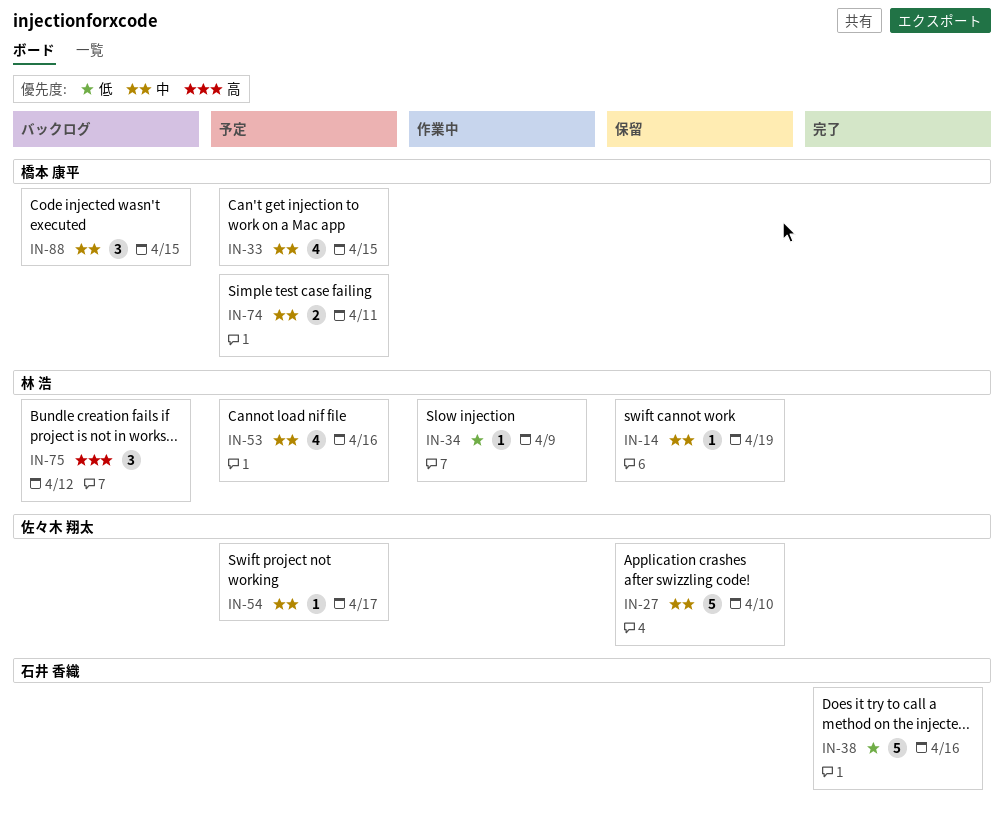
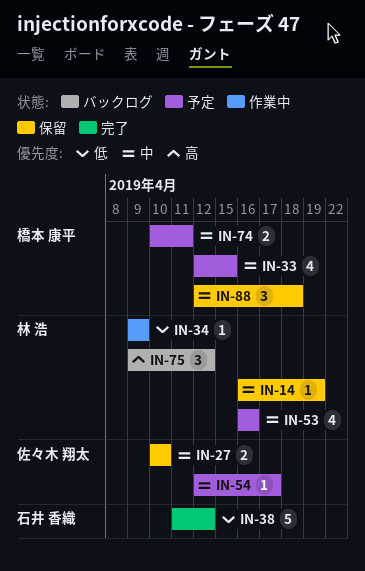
IN-27, estimate: 5 -> 2
IN-38, due: Apr 16 -> Apr 12
IN-88, status: バックログ -> 保留
IN-88, due: Apr 15 -> Apr 18

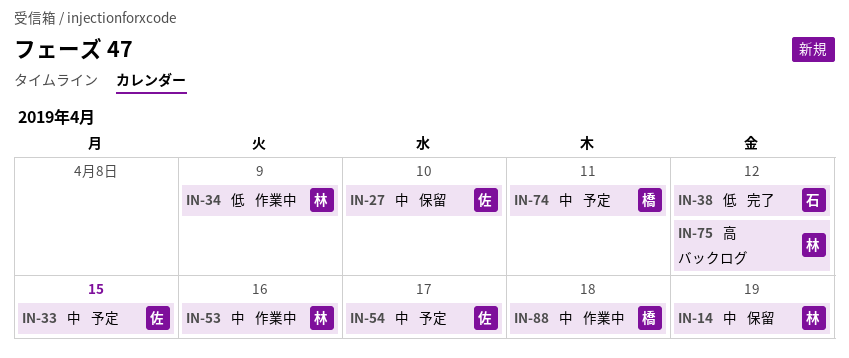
IN-33, owner: 橋本 康平 -> 佐々木 翔太
IN-53, status: 予定 -> 作業中
IN-88, status: 保留 -> 作業中

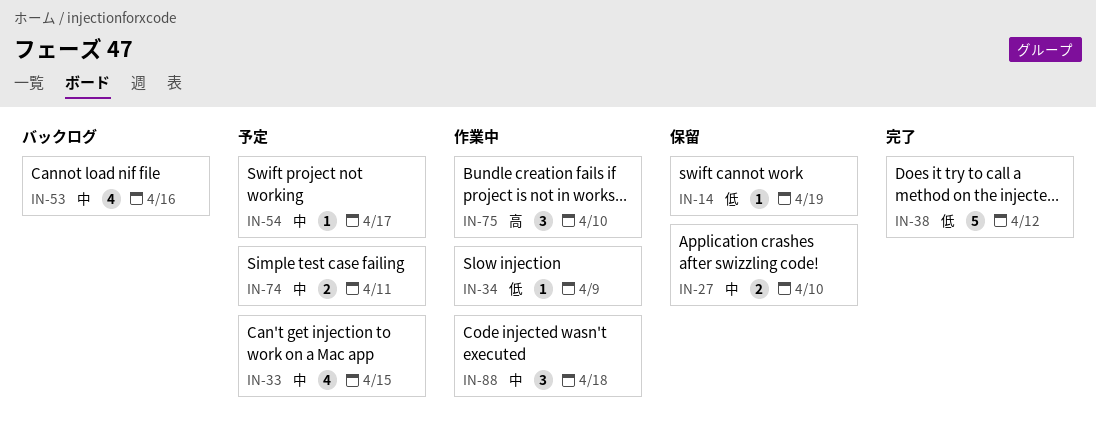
IN-14, priority: 中 -> 低
IN-53, status: 作業中 -> バックログ
IN-75, status: バックログ -> 作業中
IN-75, due: Apr 12 -> Apr 10

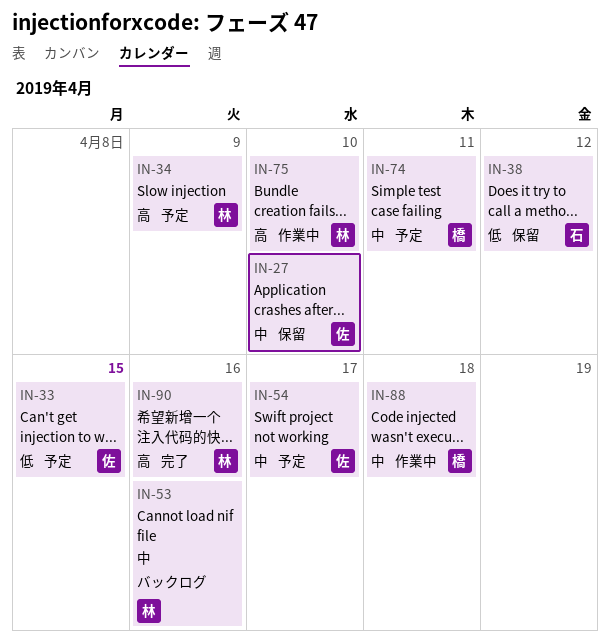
IN-14: present -> none
IN-33, priority: 中 -> 低
IN-34, status: 作業中 -> 予定
IN-34, priority: 低 -> 高
IN-38, status: 完了 -> 保留
IN-90: none -> present

